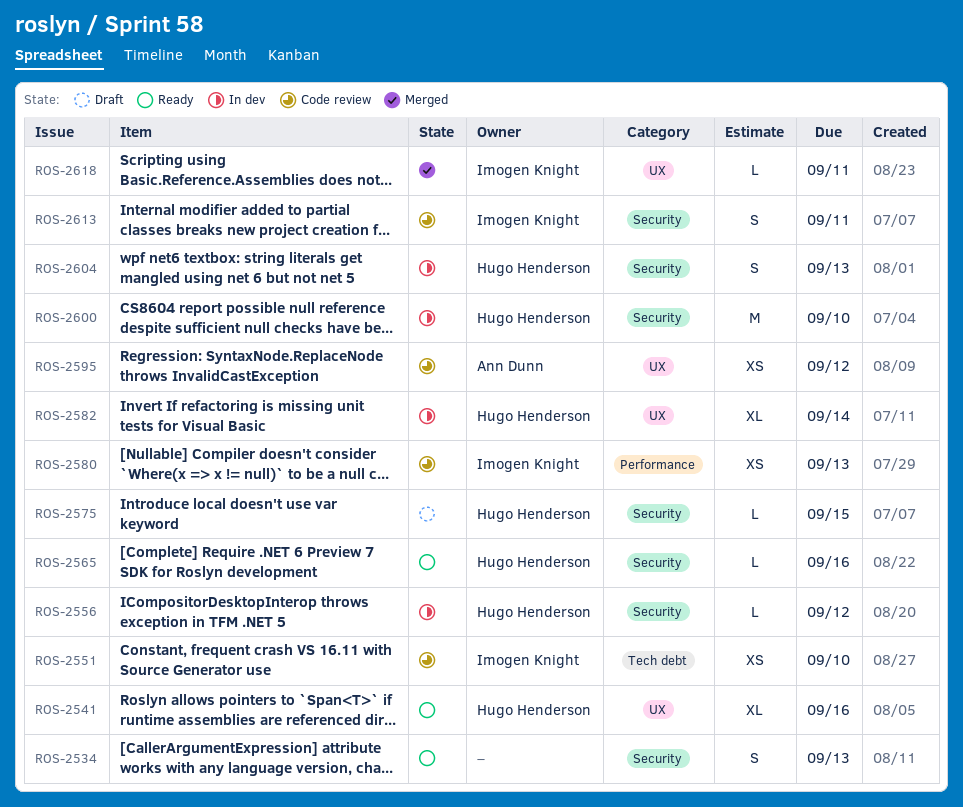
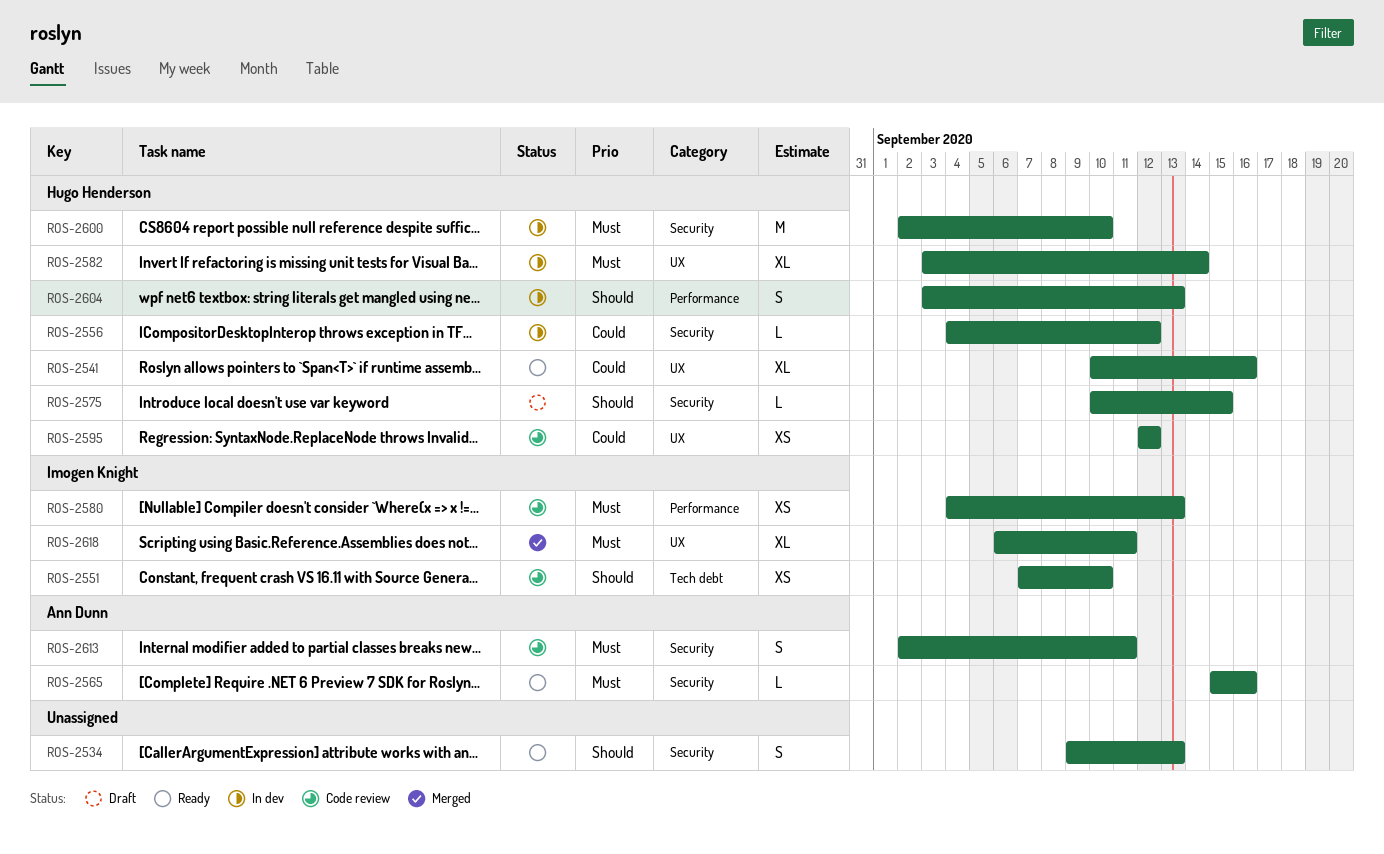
ROS-2565, owner: Hugo Henderson -> Ann Dunn
ROS-2595, owner: Ann Dunn -> Hugo Henderson
ROS-2604, label: Security -> Performance
ROS-2613, owner: Imogen Knight -> Ann Dunn
ROS-2618, estimate: L -> XL

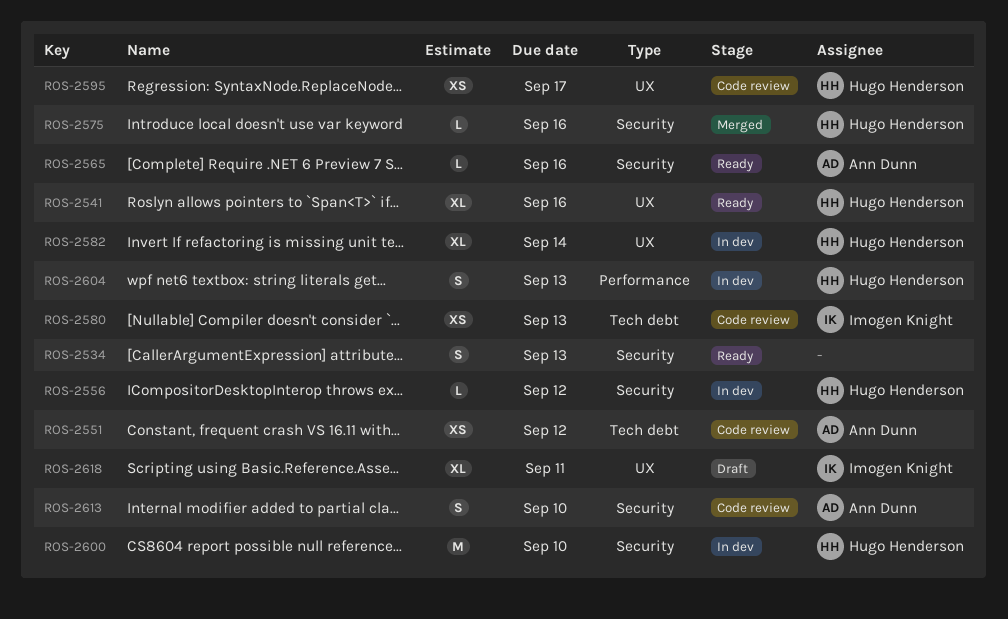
ROS-2551, owner: Imogen Knight -> Ann Dunn
ROS-2551, due: Sep 10 -> Sep 12
ROS-2575, status: Draft -> Merged
ROS-2575, due: Sep 15 -> Sep 16
ROS-2580, label: Performance -> Tech debt
ROS-2595, due: Sep 12 -> Sep 17
ROS-2613, due: Sep 11 -> Sep 10
ROS-2618, status: Merged -> Draft

